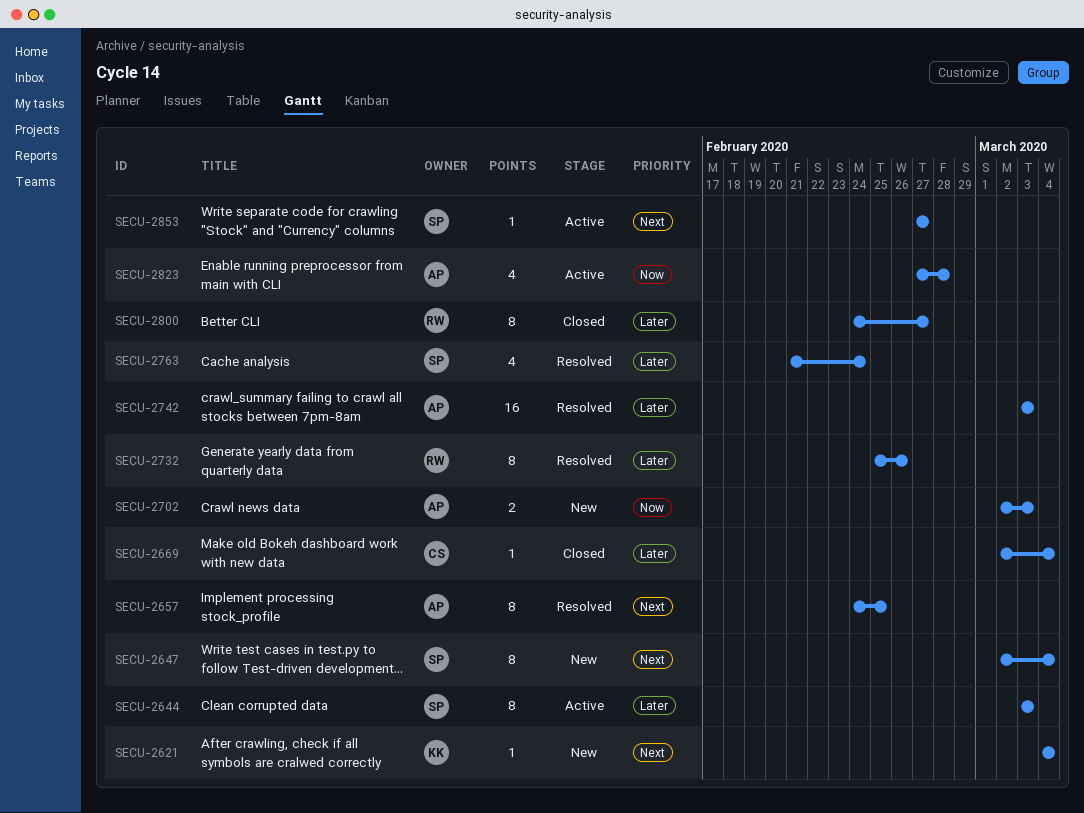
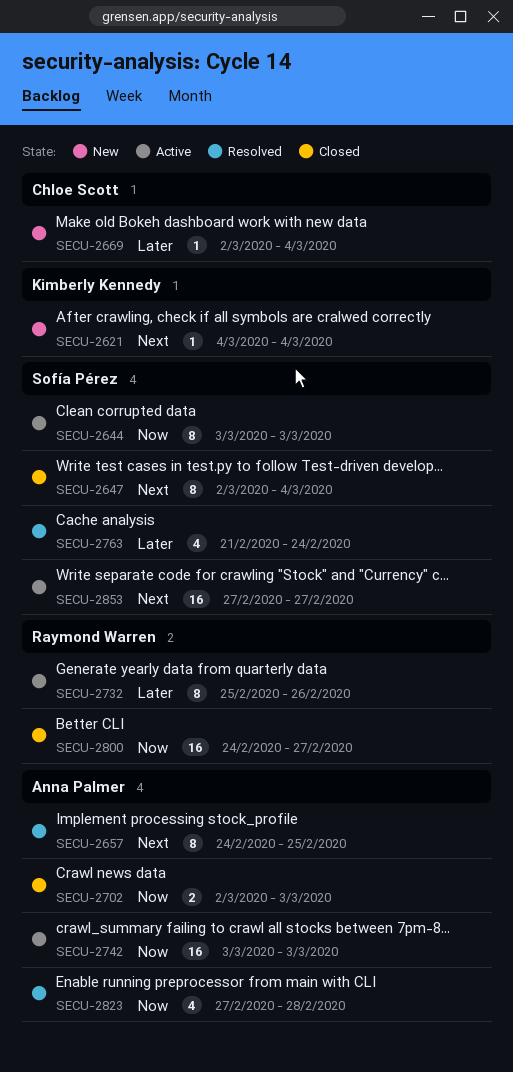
SECU-2644, priority: Later -> Now
SECU-2647, status: New -> Closed
SECU-2669, status: Closed -> New
SECU-2702, status: New -> Closed
SECU-2732, status: Resolved -> Active
SECU-2742, status: Resolved -> Active
SECU-2742, priority: Later -> Now
SECU-2800, priority: Later -> Now
SECU-2800, estimate: 8 -> 16
SECU-2823, status: Active -> Resolved
SECU-2853, estimate: 1 -> 16

